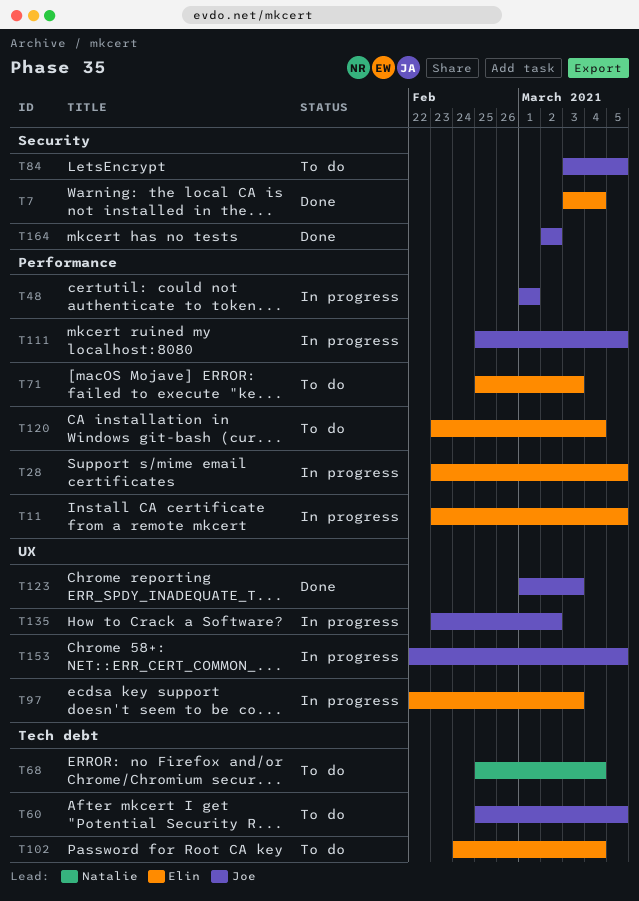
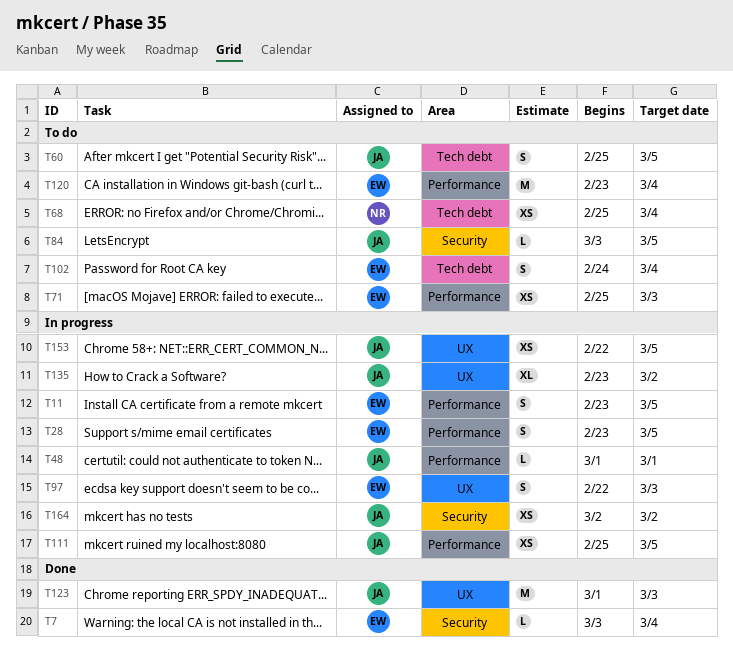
T164, status: Done -> In progress

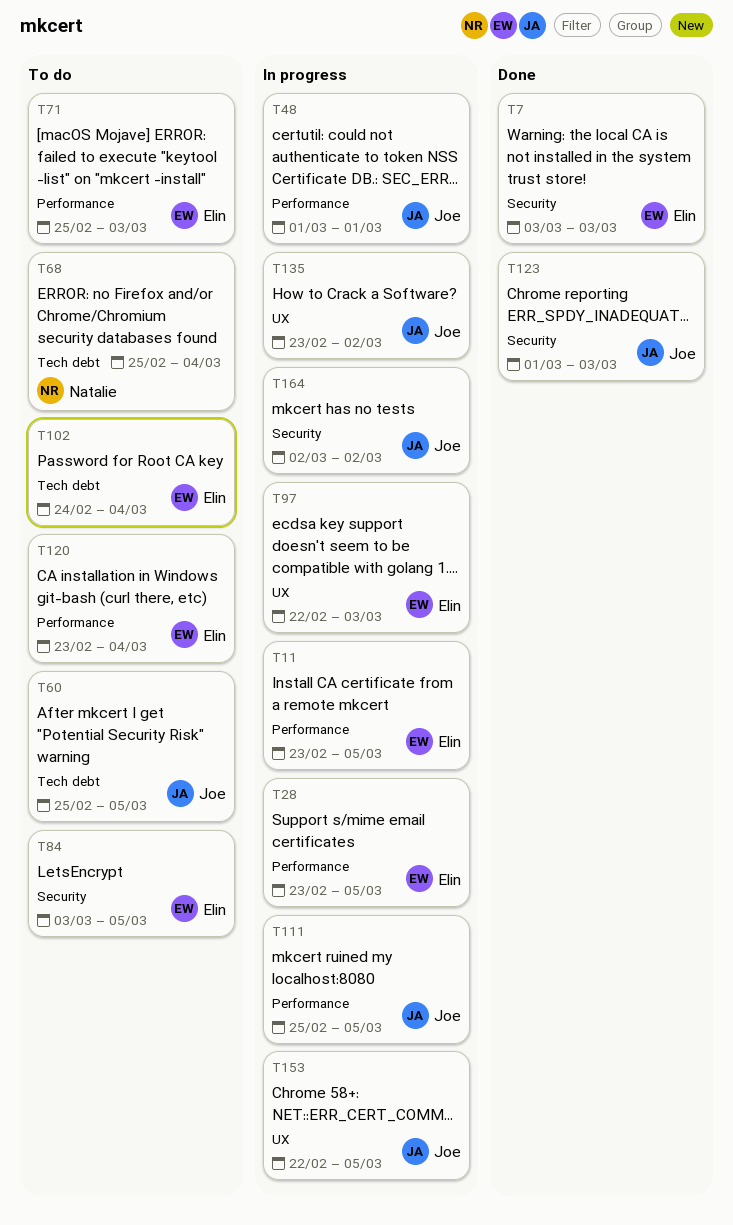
T7, due: Mar 4 -> Mar 3
T84, owner: Joe -> Elin
T123, label: UX -> Security

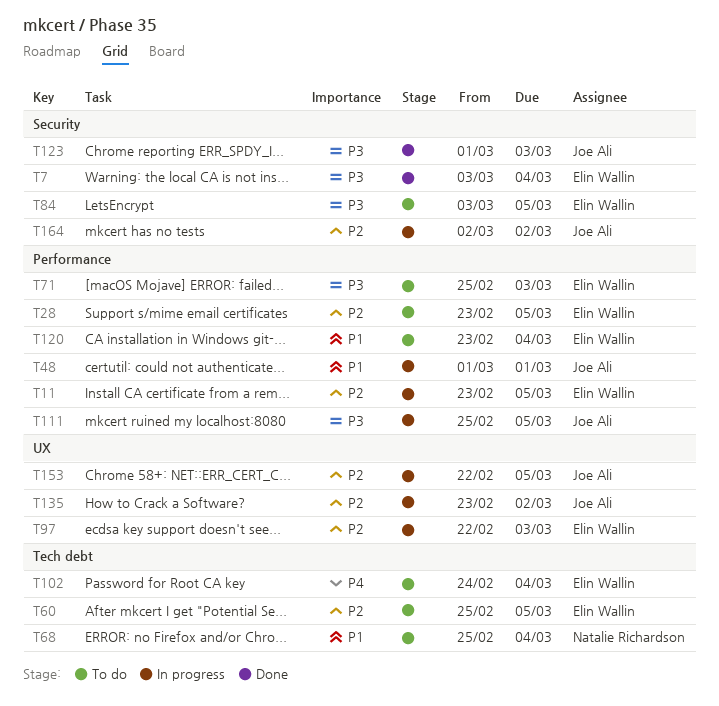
T7, due: Mar 3 -> Mar 4
T28, status: In progress -> To do
T60, owner: Joe Ali -> Elin Wallin

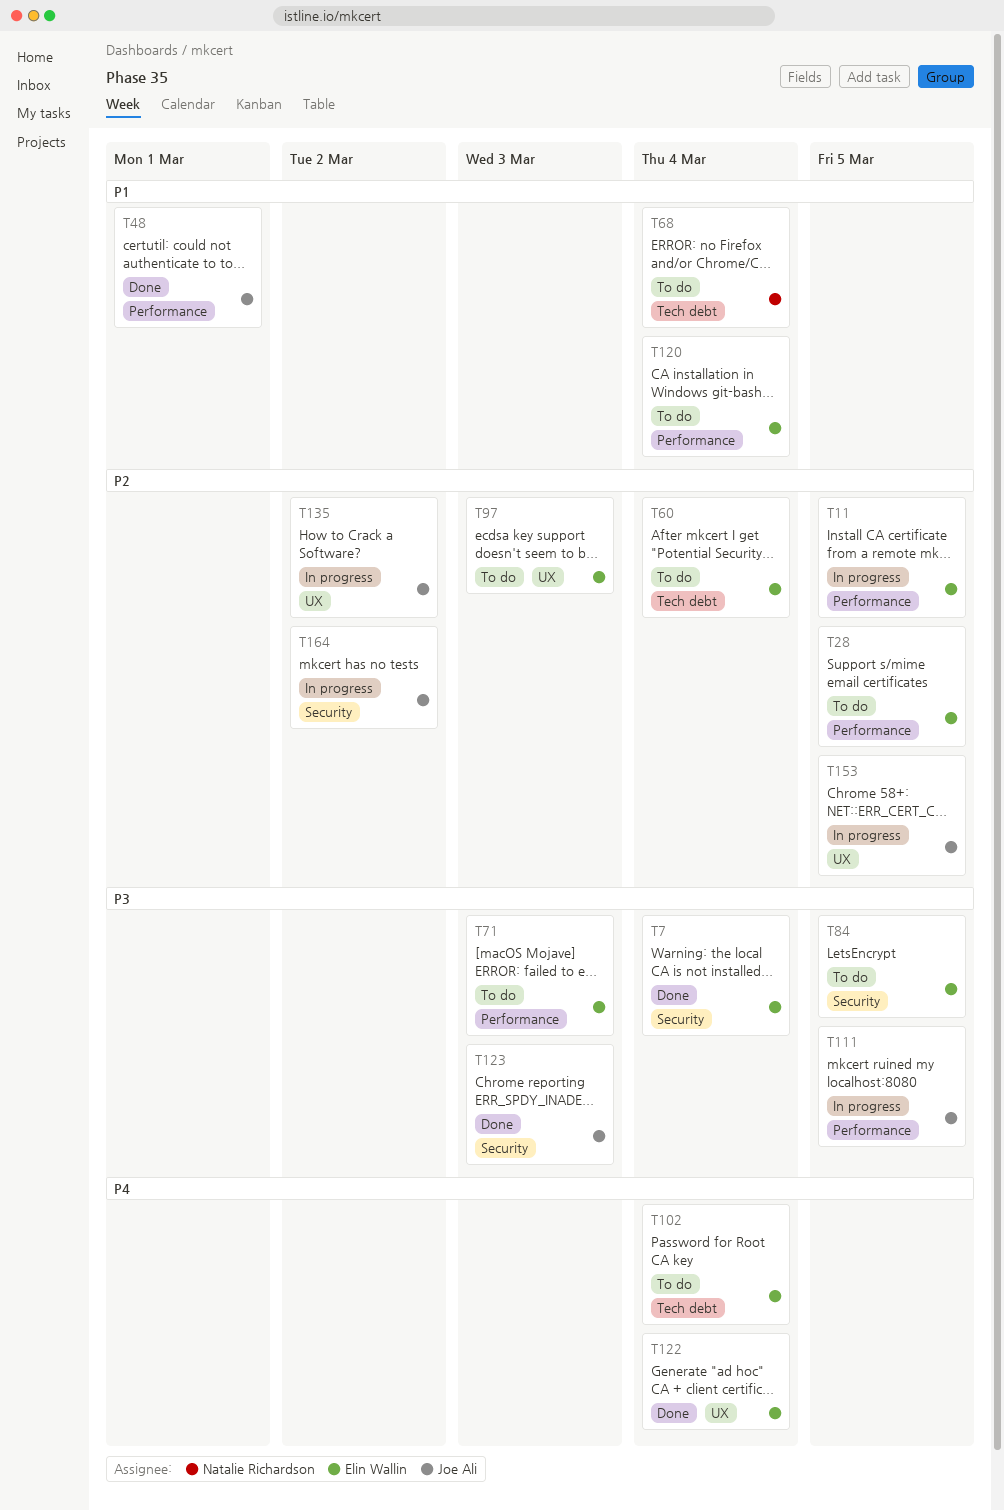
T48, status: In progress -> Done
T60, due: Mar 5 -> Mar 4
T97, status: In progress -> To do
T122: none -> present

